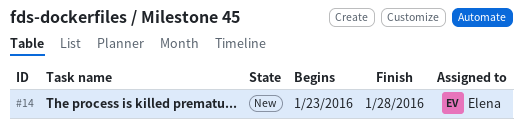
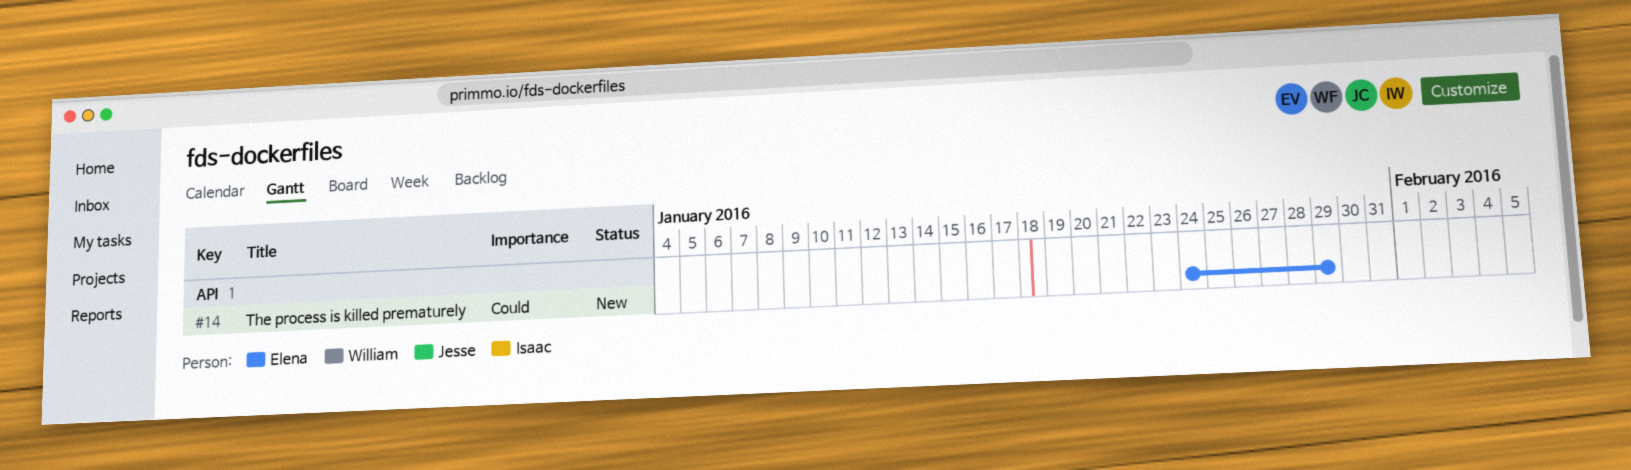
#14, start: Jan 23 -> Jan 24
#14, due: Jan 28 -> Jan 29

